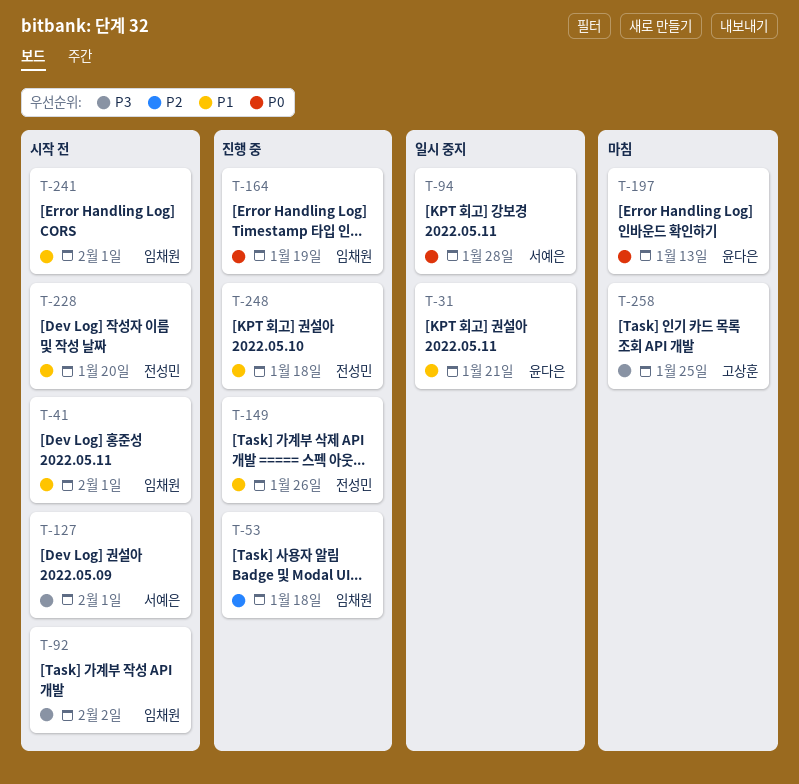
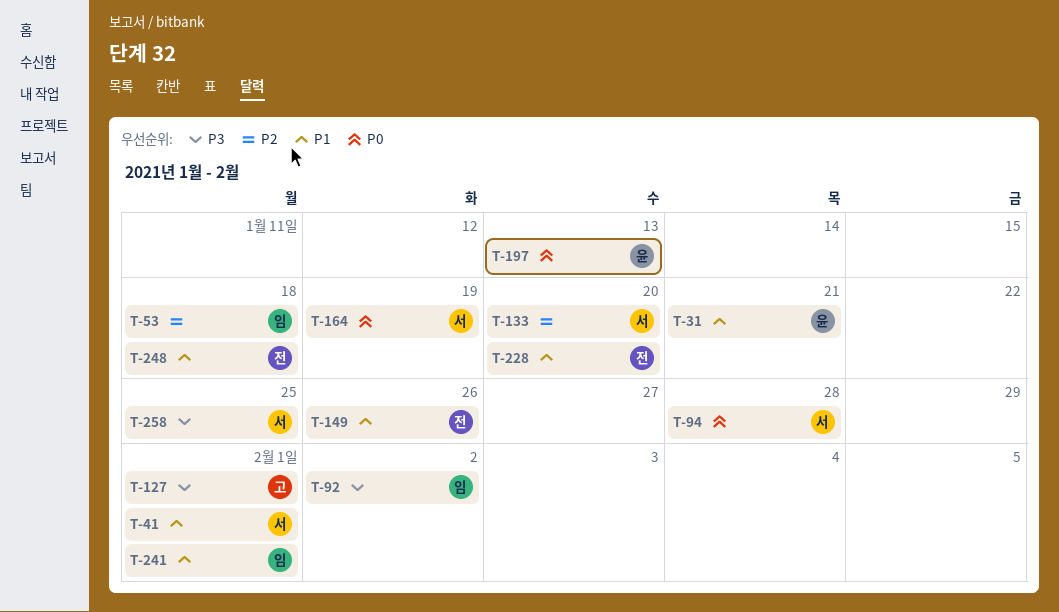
T-41, owner: 임채원 -> 서예은
T-127, owner: 서예은 -> 고상훈
T-133: none -> present
T-164, owner: 임채원 -> 서예은
T-258, owner: 고상훈 -> 서예은

